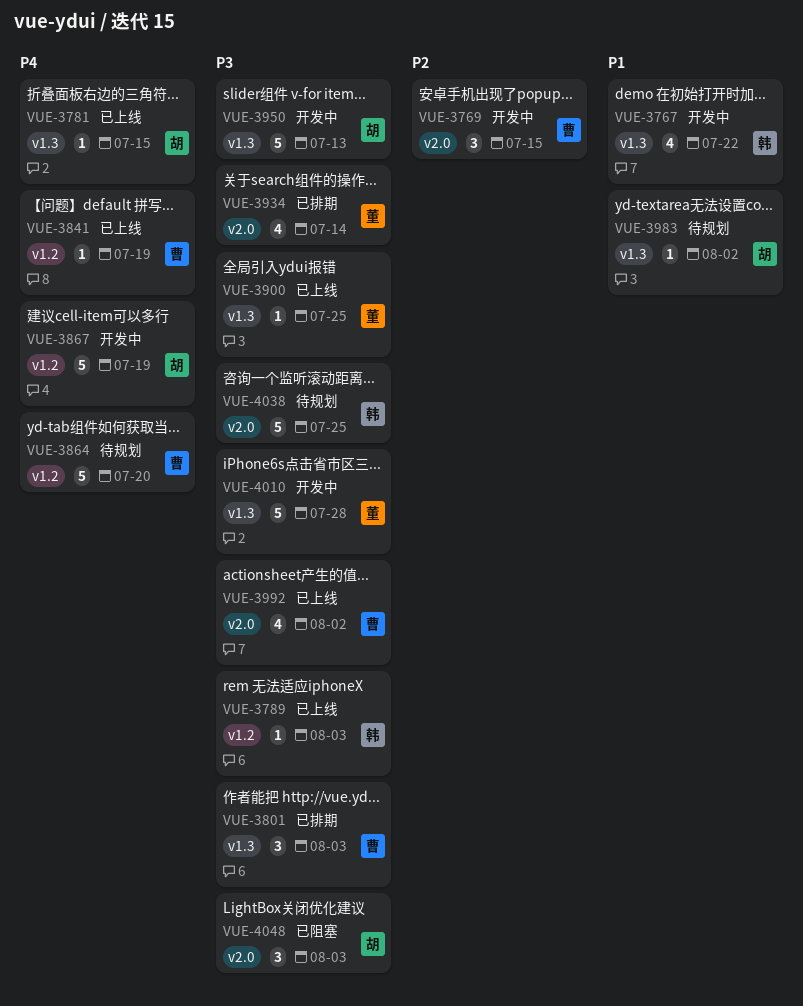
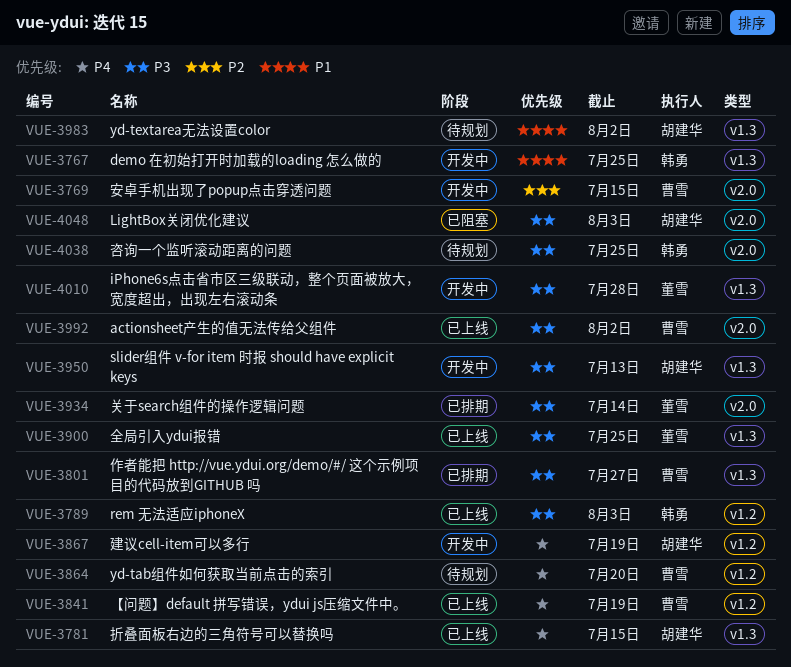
VUE-3767, due: Jul 22 -> Jul 25
VUE-3801, due: Aug 3 -> Jul 27

